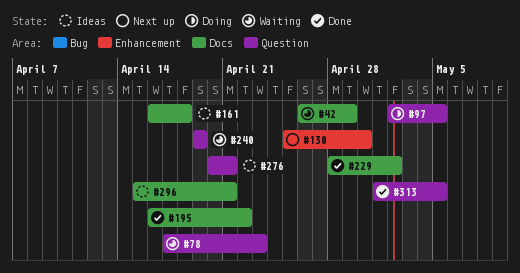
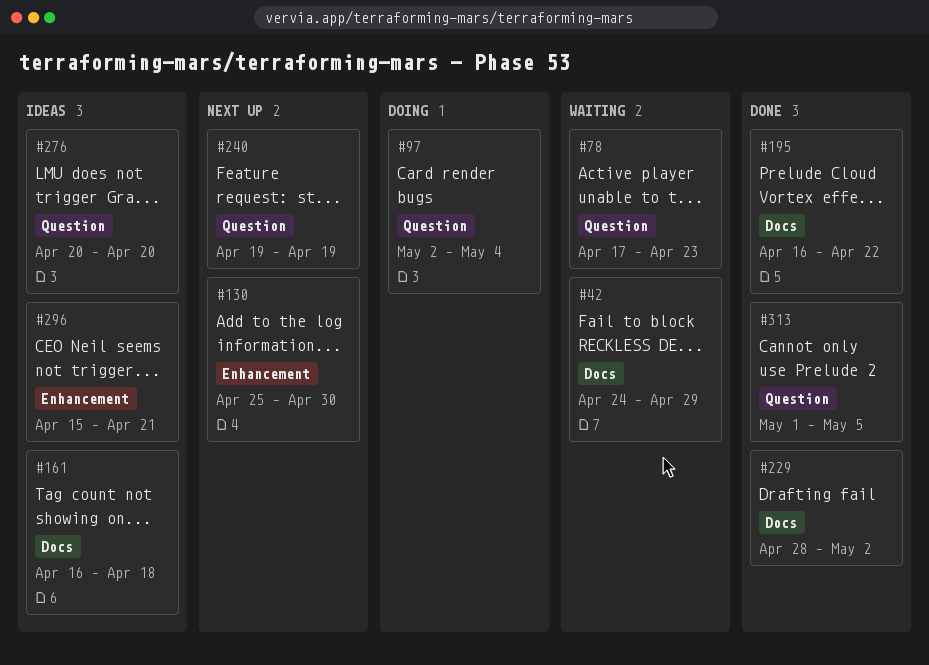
#42, start: Apr 26 -> Apr 24
#97, due: May 5 -> May 4
#240, status: Waiting -> Next up
#276, due: Apr 21 -> Apr 20
#296, label: Docs -> Enhancement

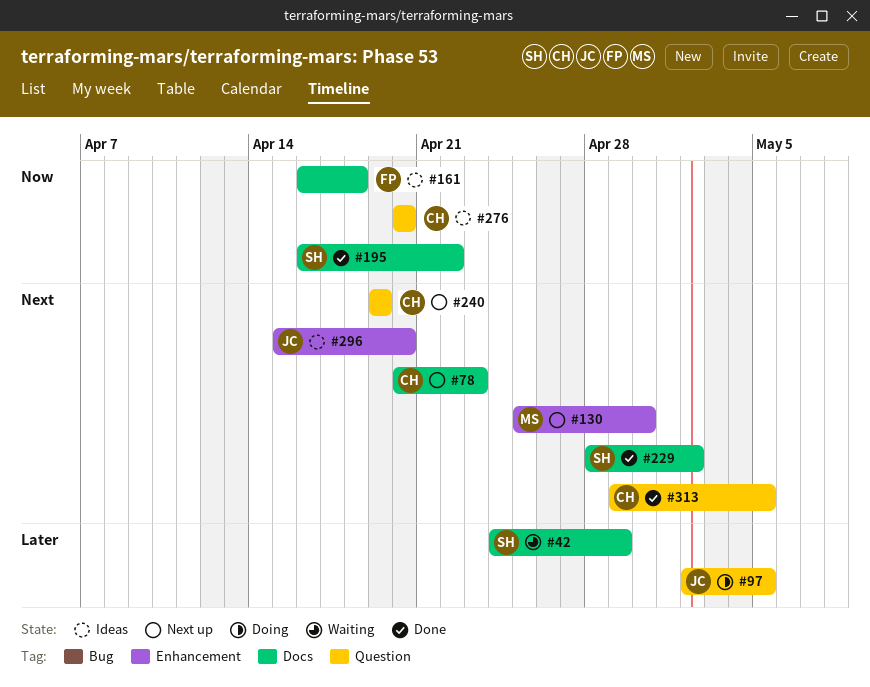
#78, status: Waiting -> Next up
#78, label: Question -> Docs
#78, start: Apr 17 -> Apr 20
#97, due: May 4 -> May 5
#296, due: Apr 21 -> Apr 20
#313, start: May 1 -> Apr 29

